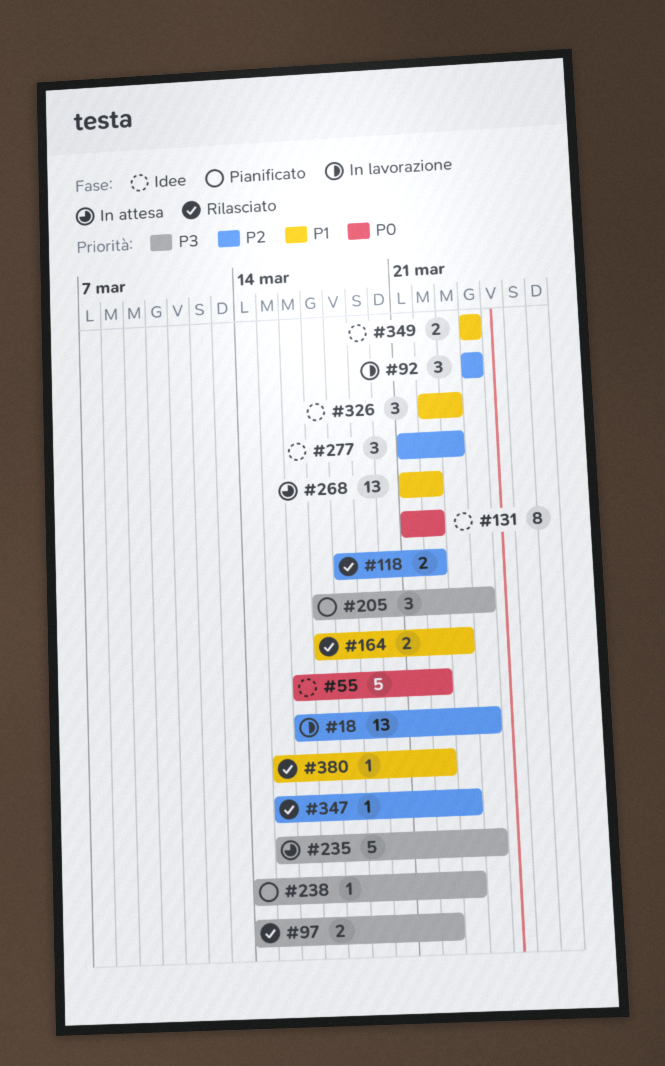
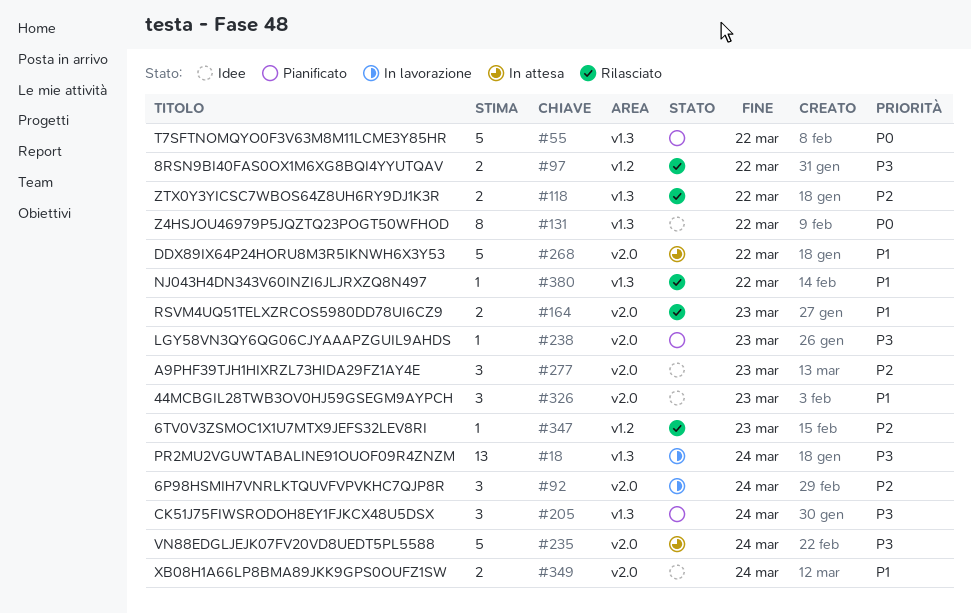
#18, priority: P2 -> P3
#55, status: Idee -> Pianificato
#268, estimate: 13 -> 5

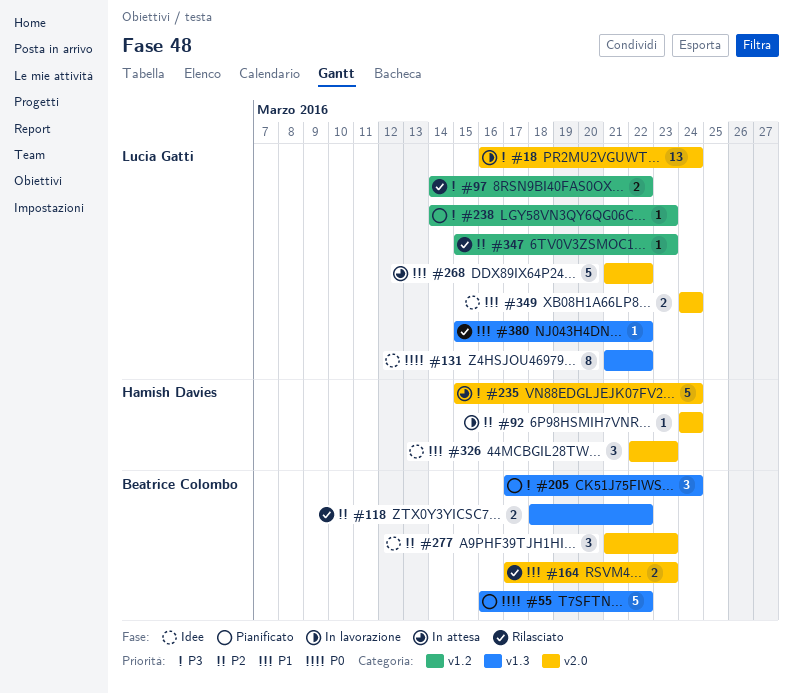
#18, label: v1.3 -> v2.0
#92, estimate: 3 -> 1
#238, label: v2.0 -> v1.2

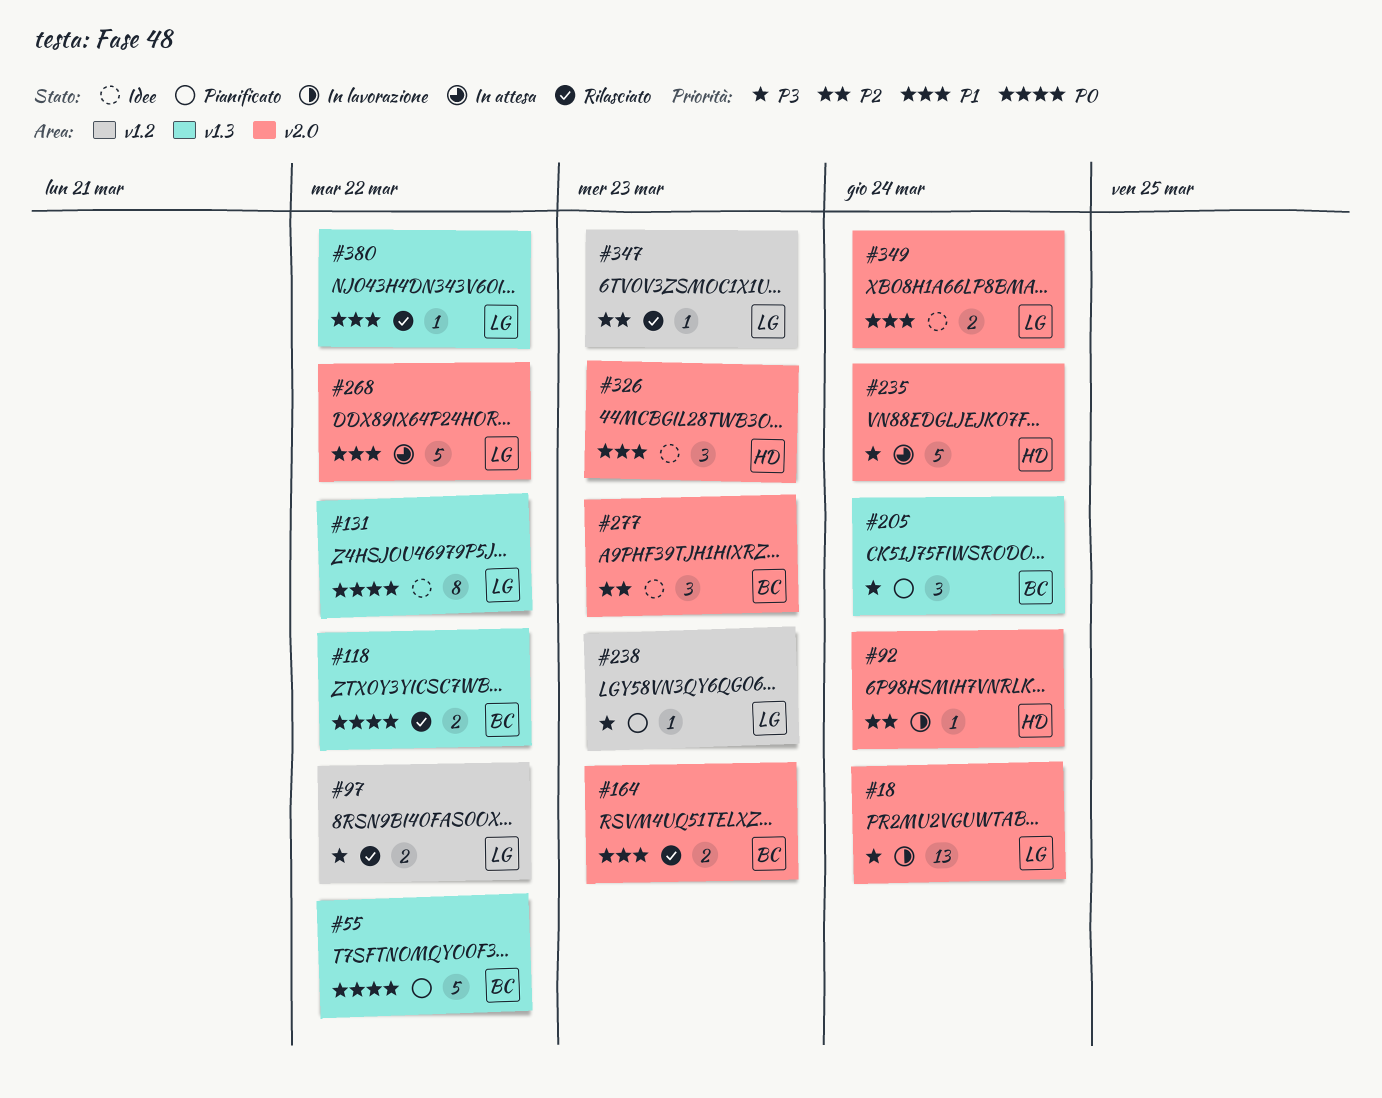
#118, priority: P2 -> P0

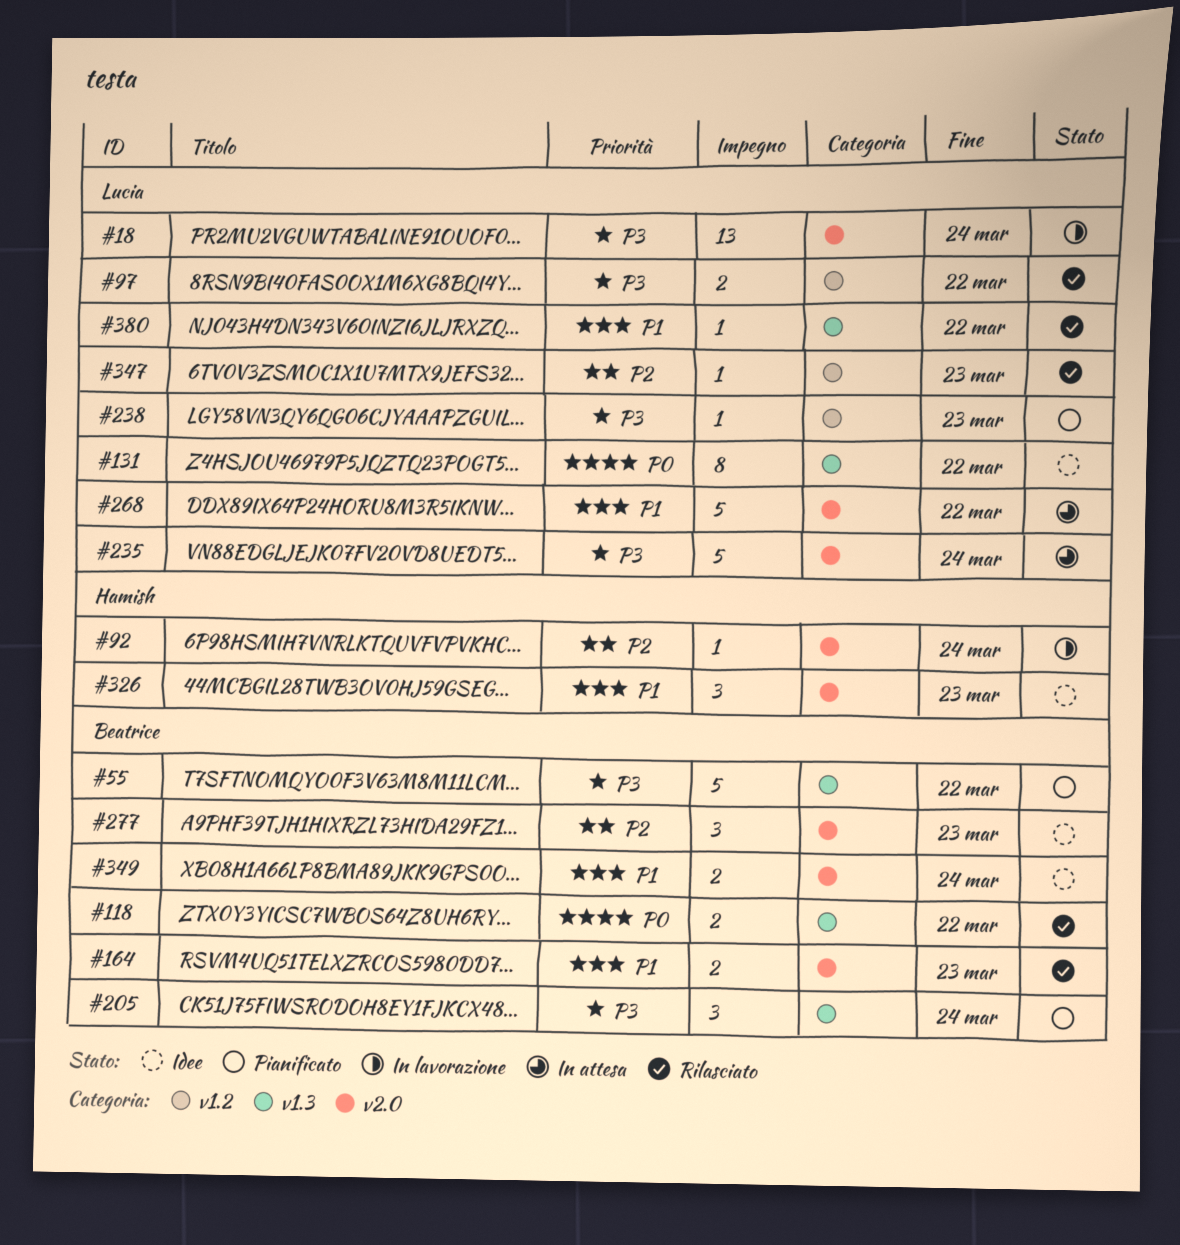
#55, priority: P0 -> P3
#235, owner: Hamish -> Lucia
#349, owner: Lucia -> Beatrice

